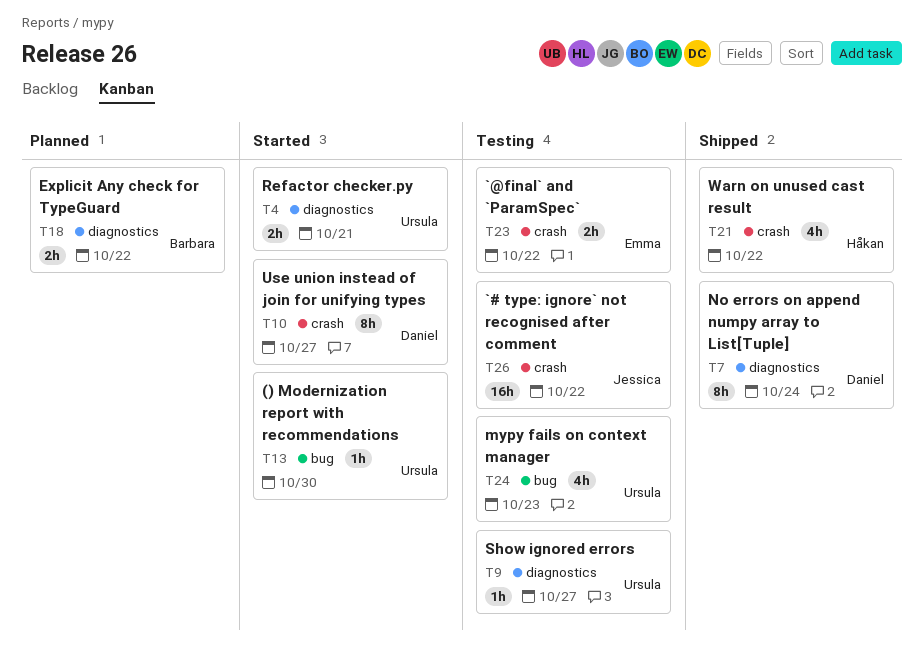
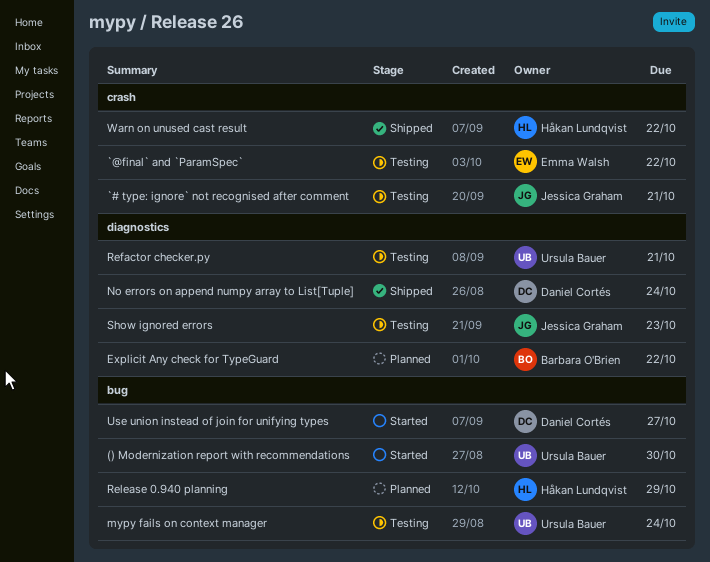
`# type: ignore` not recognised after comment, due: Oct 22 -> Oct 21
mypy fails on context manager, due: Oct 23 -> Oct 24
Refactor checker.py, status: Started -> Testing
Release 0.940 planning: none -> present
Show ignored errors, owner: Ursula Bauer -> Jessica Graham
Show ignored errors, due: Oct 27 -> Oct 23
Use union instead of join for unifying types, label: crash -> bug

